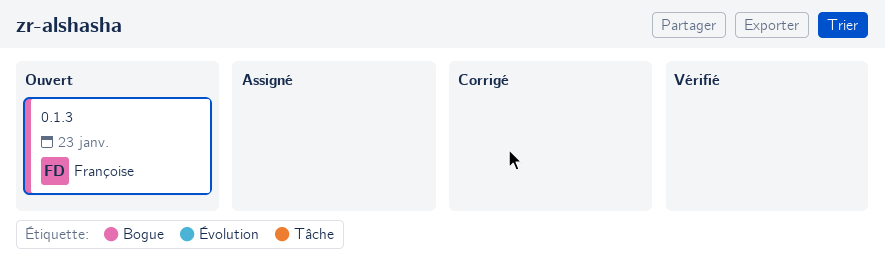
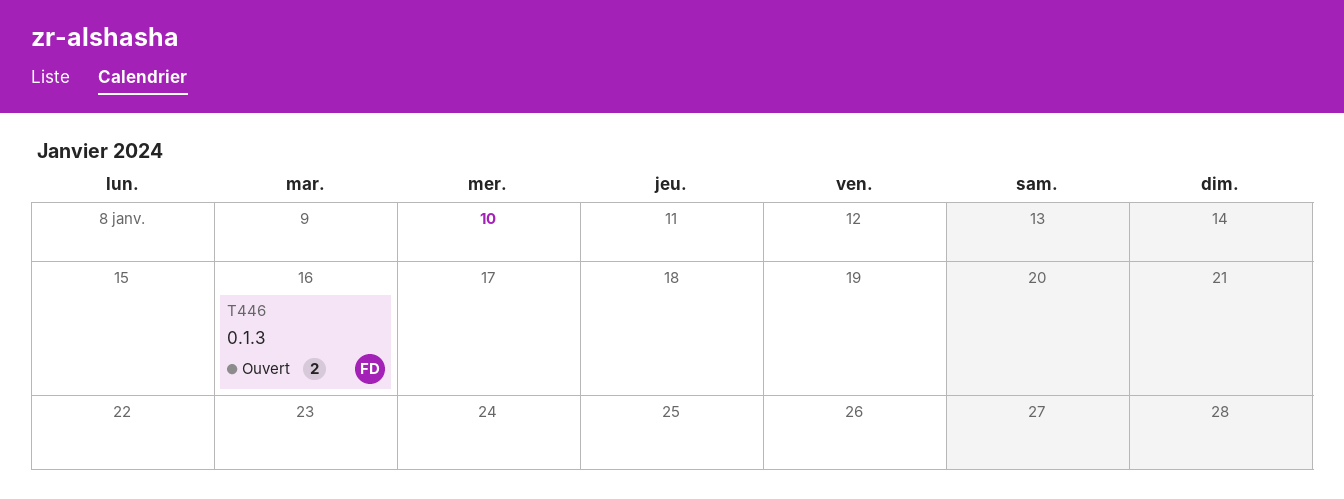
0.1.3, due: Jan 23 -> Jan 16

